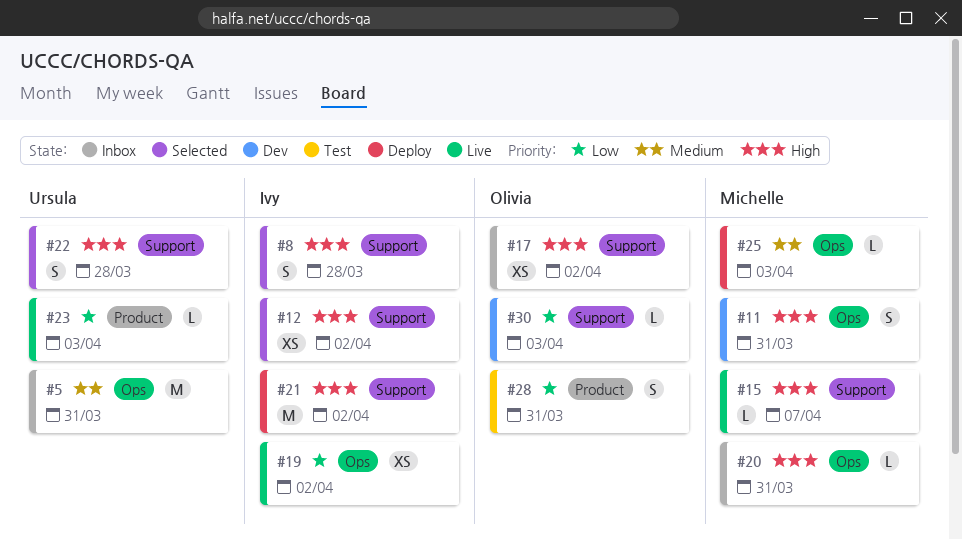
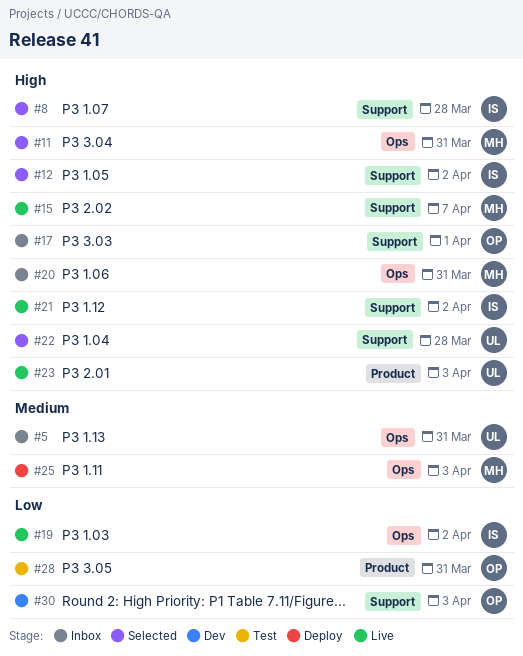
#11, status: Dev -> Selected
#17, due: Apr 2 -> Apr 1
#21, status: Deploy -> Live
#23, priority: Low -> High

